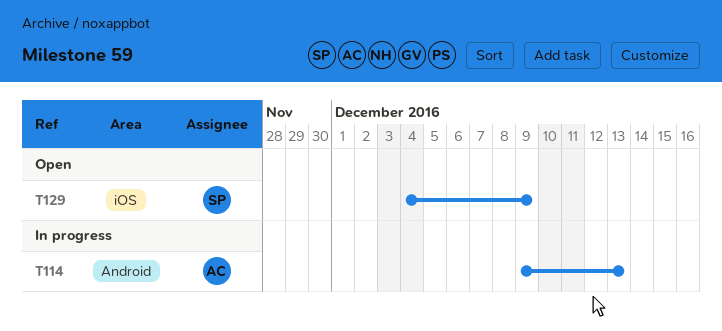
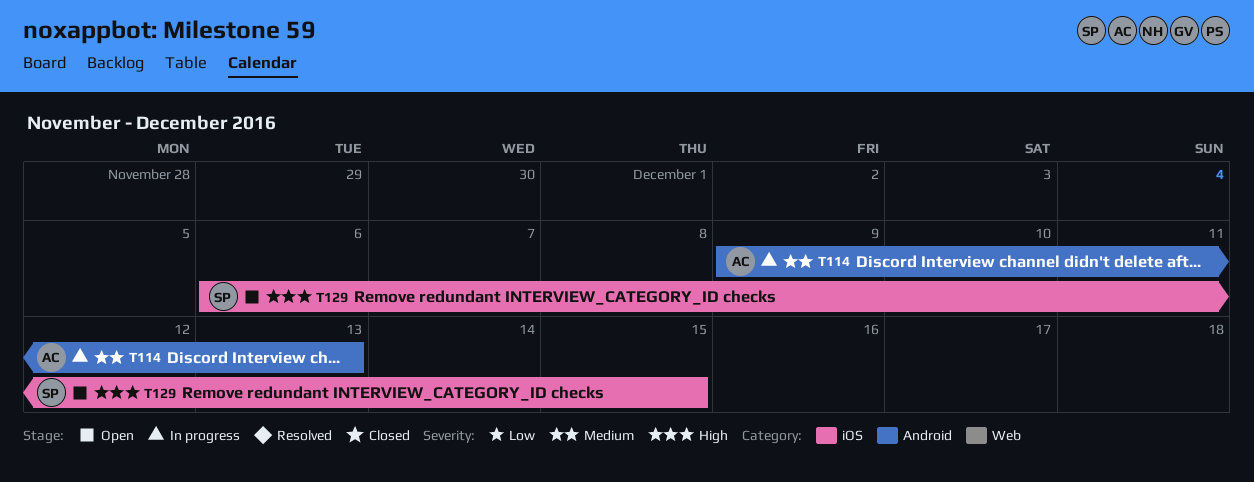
T129, start: Dec 4 -> Dec 6
T129, due: Dec 9 -> Dec 15

